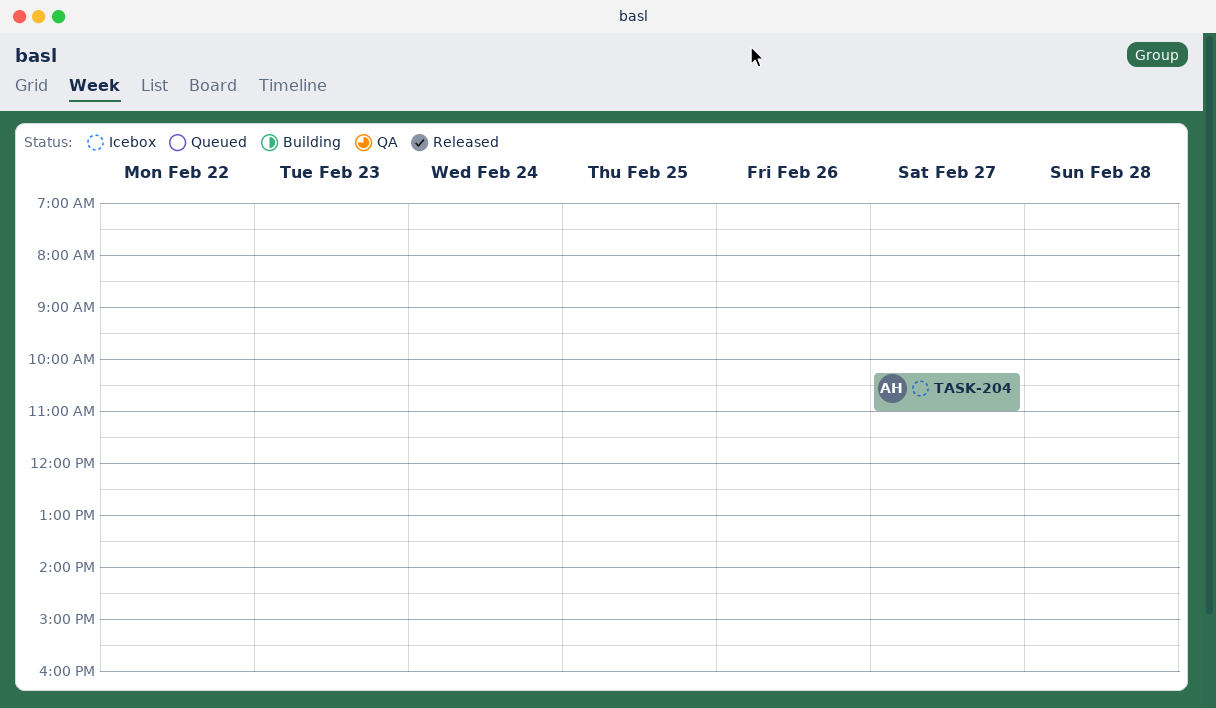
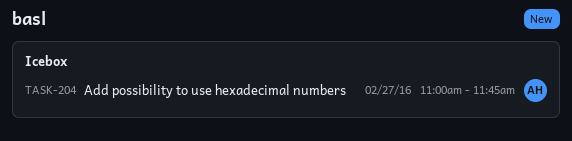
TASK-204, begins: 10:15 -> 11:00
TASK-204, ends: 11:00 -> 11:45

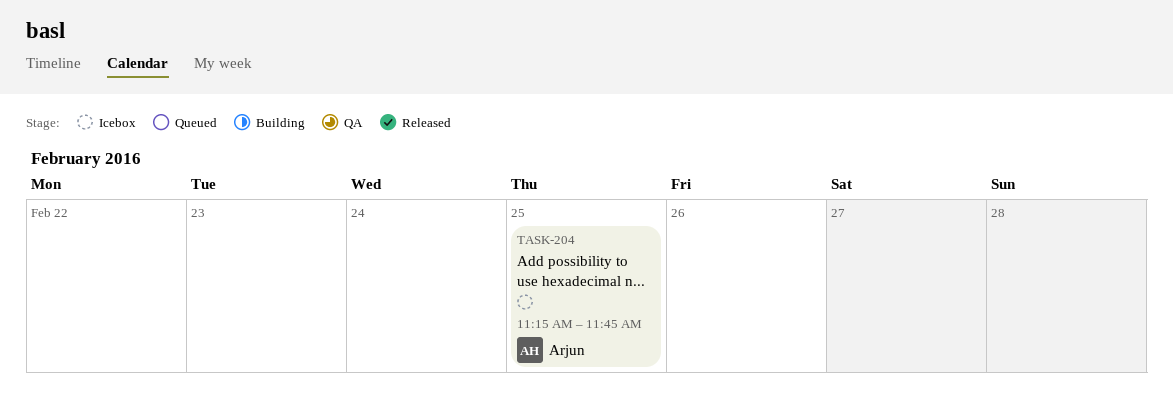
TASK-204, day: Feb 27 -> Feb 25
TASK-204, begins: 11:00 -> 11:15

